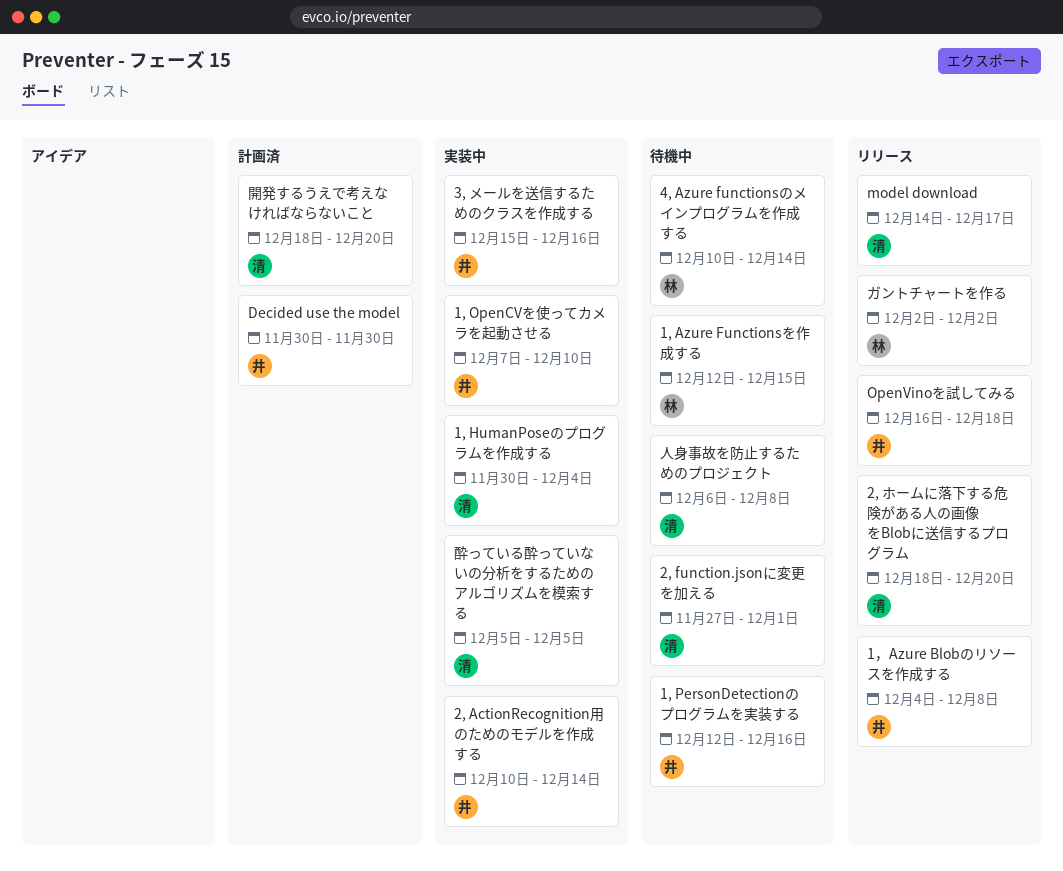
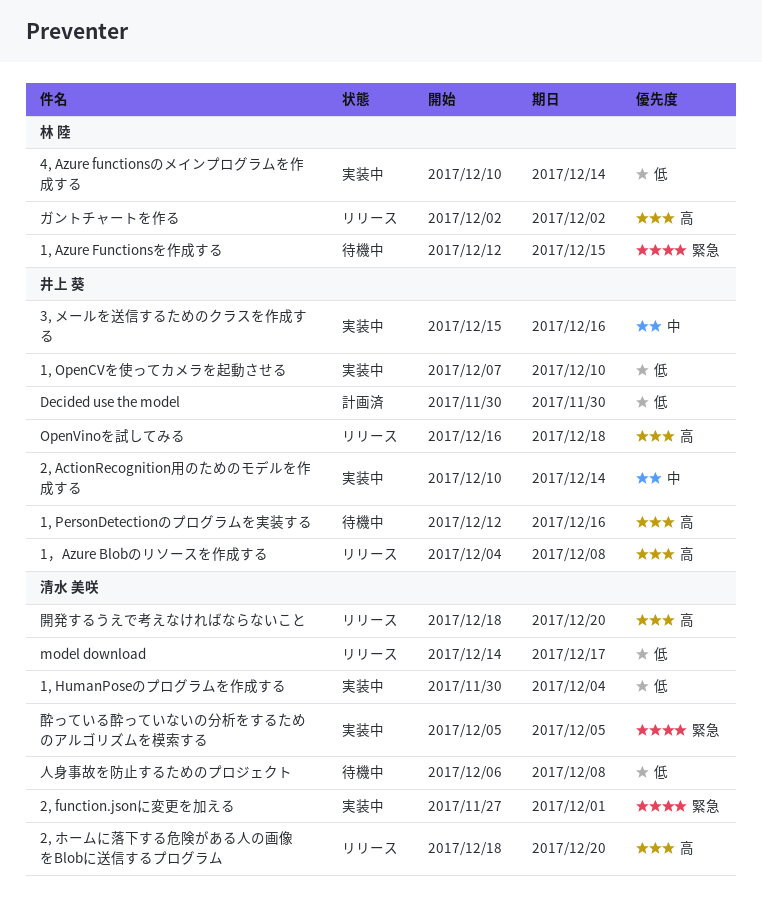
2, function.jsonに変更を加える, status: 待機中 -> 実装中
4, Azure functionsのメインプログラムを作成する, status: 待機中 -> 実装中
開発するうえで考えなければならないこと, status: 計画済 -> リリース

